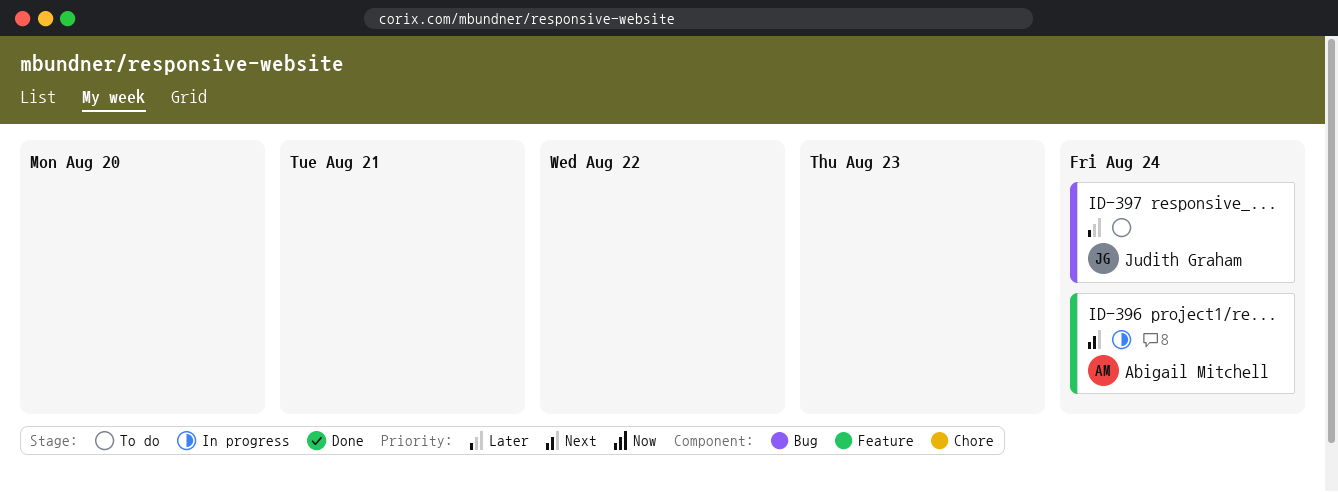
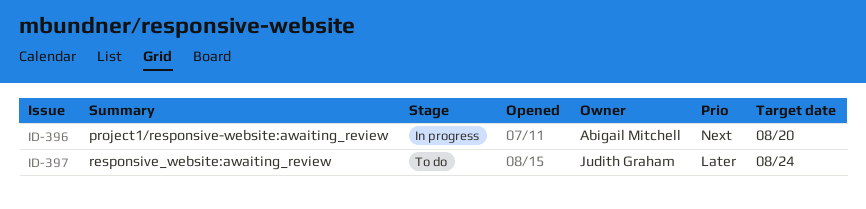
ID-396, due: Aug 24 -> Aug 20

